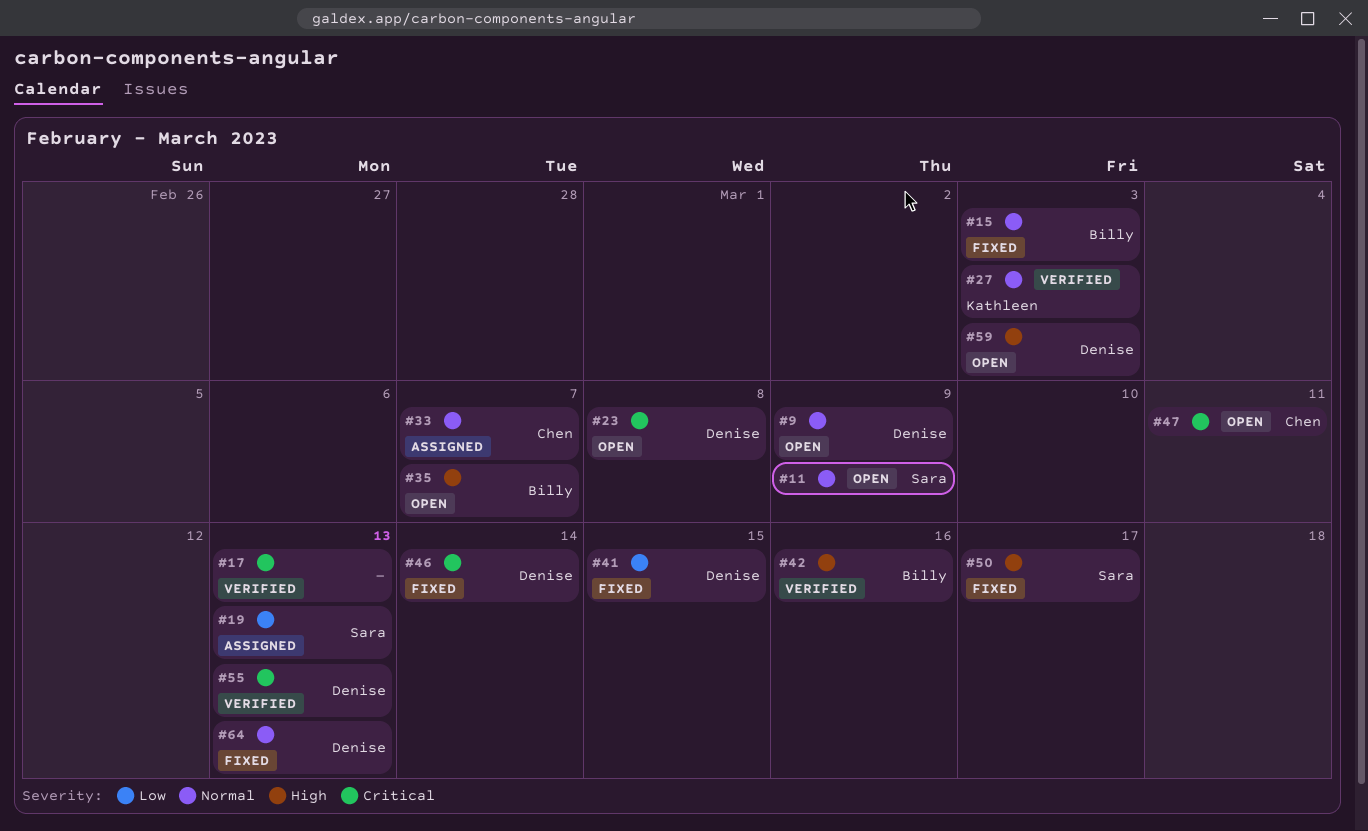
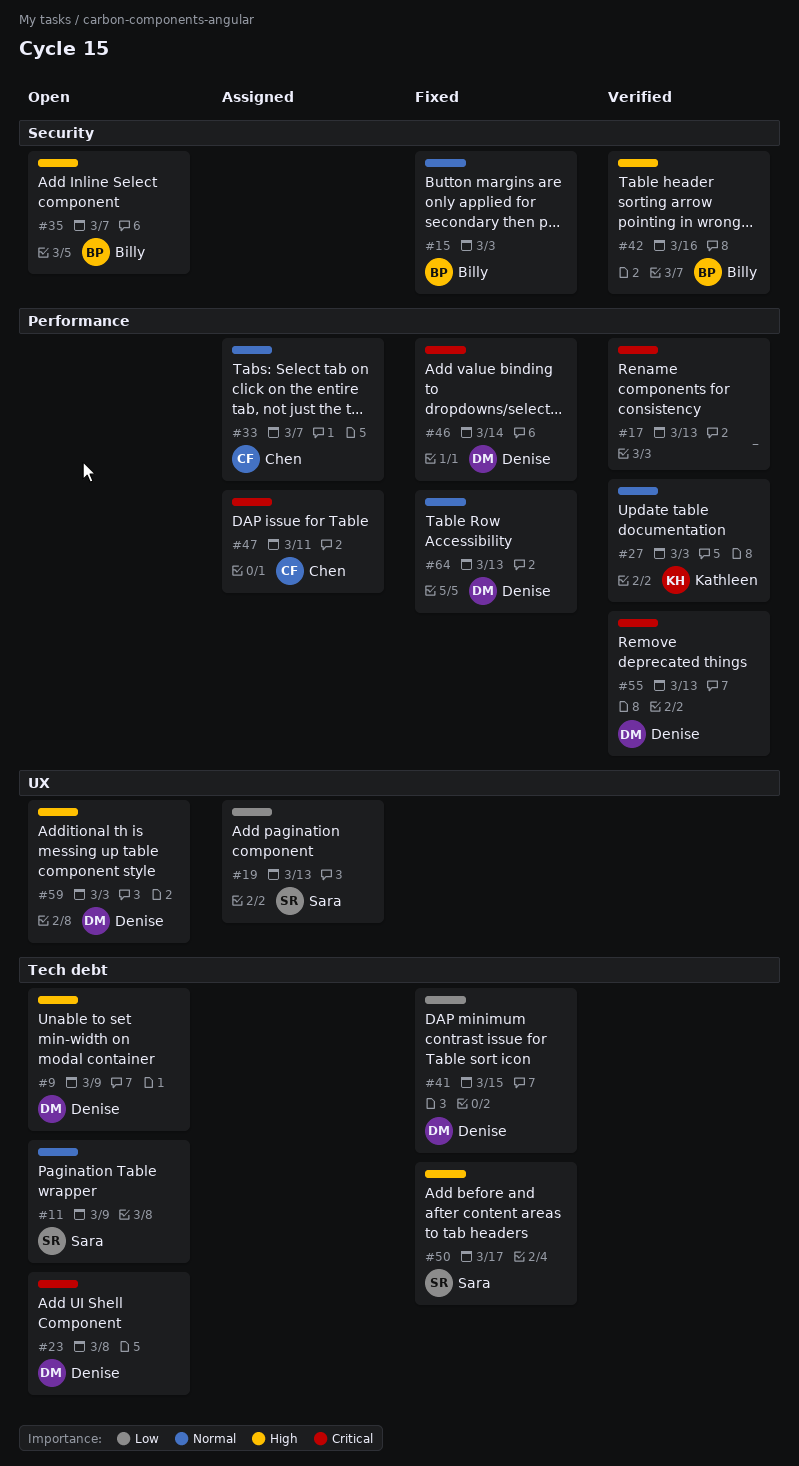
#9, priority: Normal -> High
#47, status: Open -> Assigned

